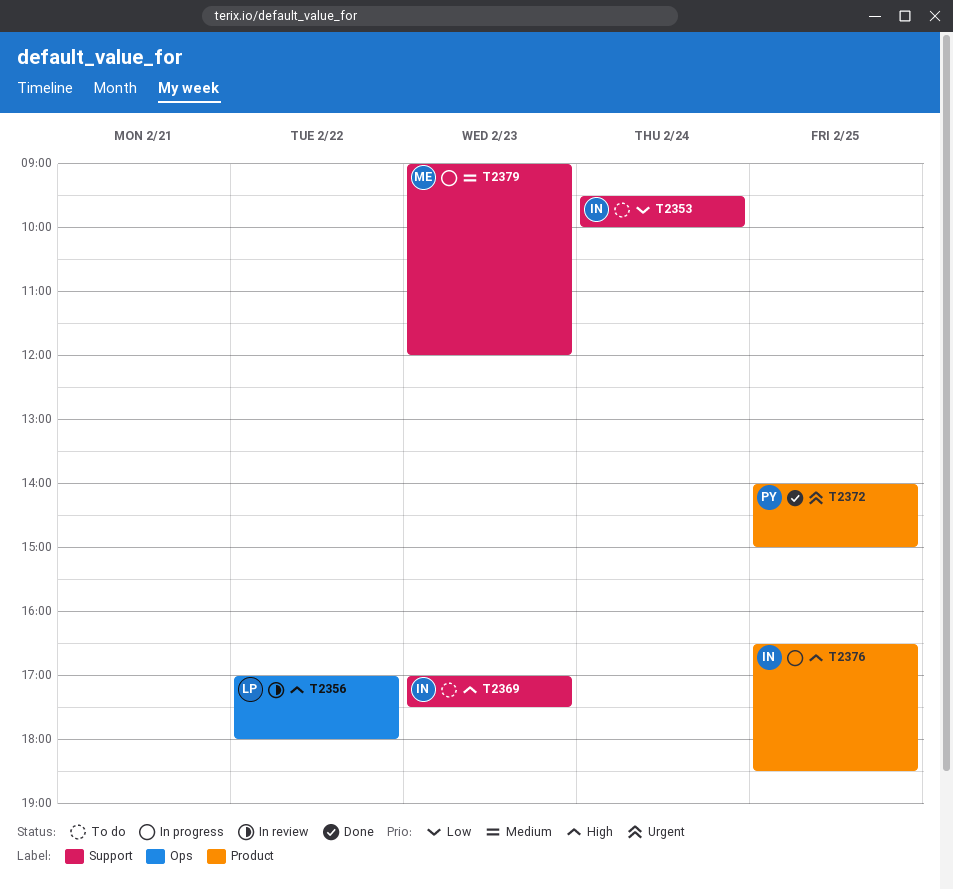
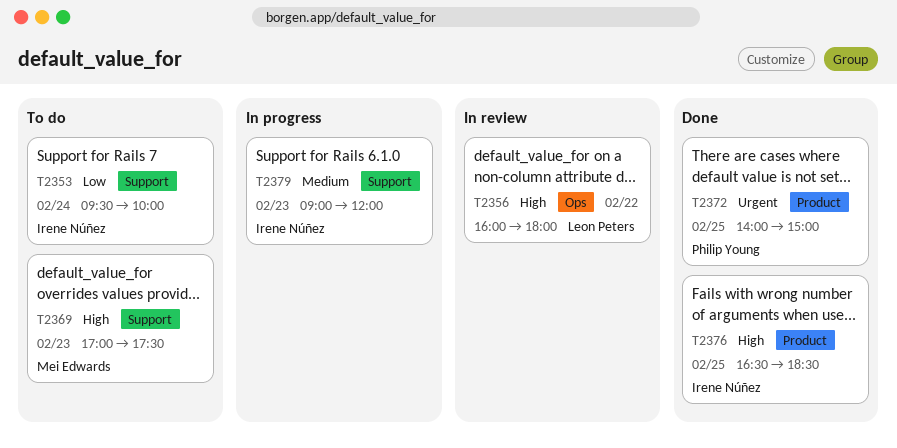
T2356, begins: 17:00 -> 16:00
T2369, owner: Irene Núñez -> Mei Edwards
T2376, status: In progress -> Done
T2379, owner: Mei Edwards -> Irene Núñez

